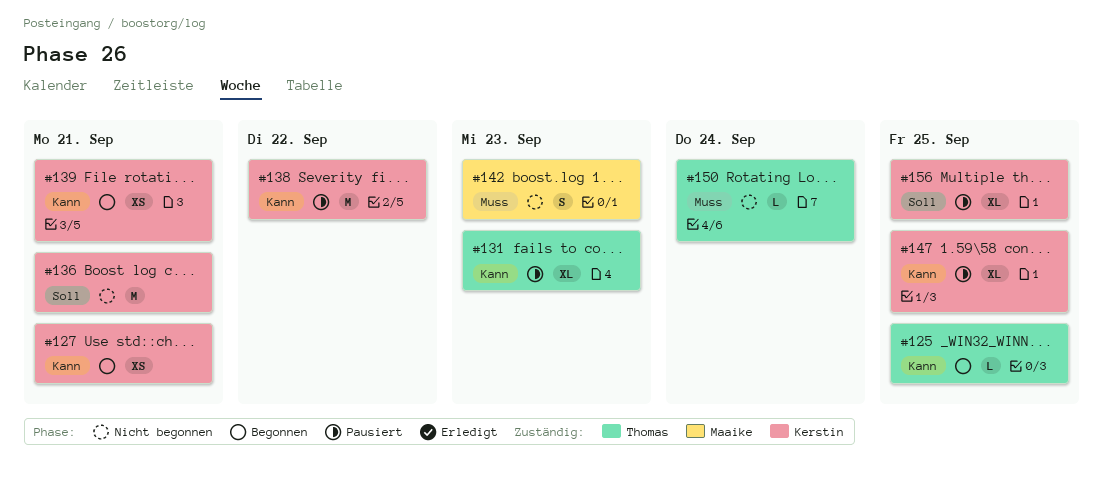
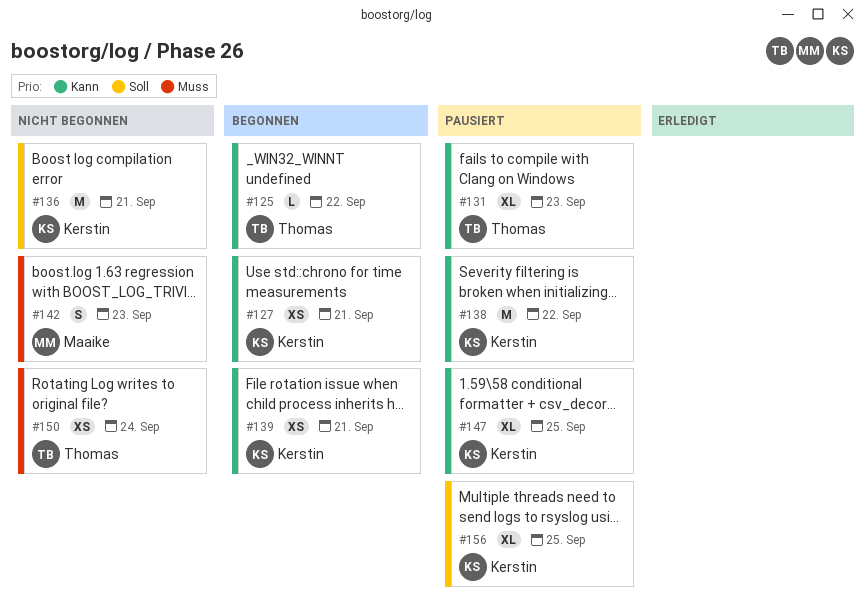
#125, due: Sep 25 -> Sep 22
#150, estimate: L -> XS

